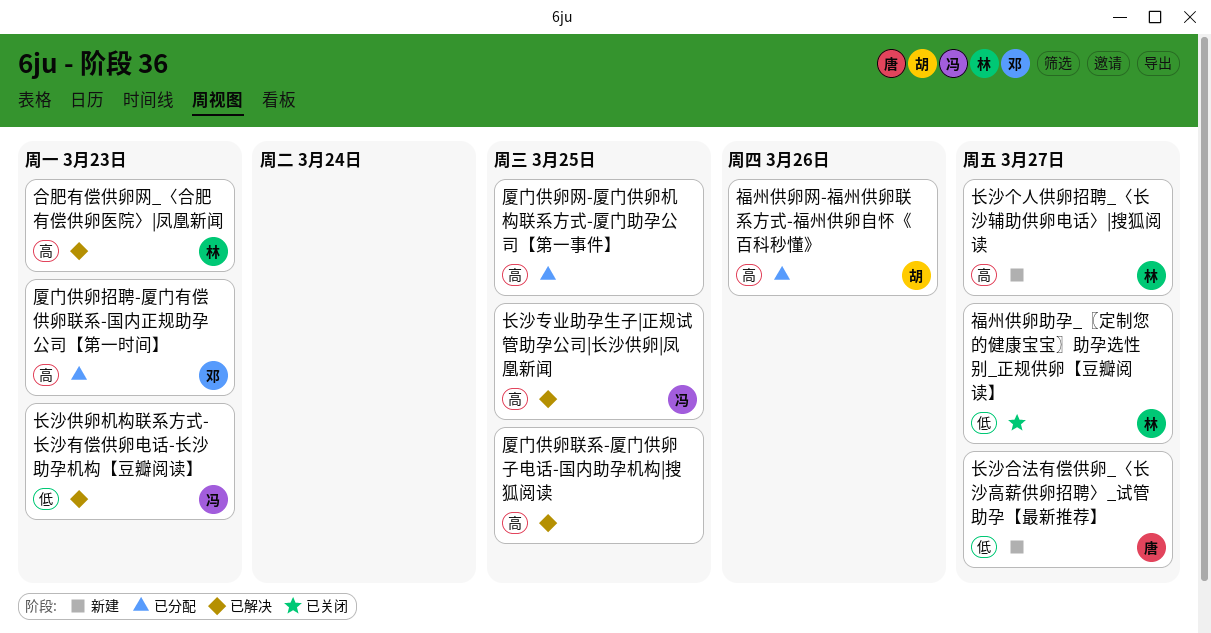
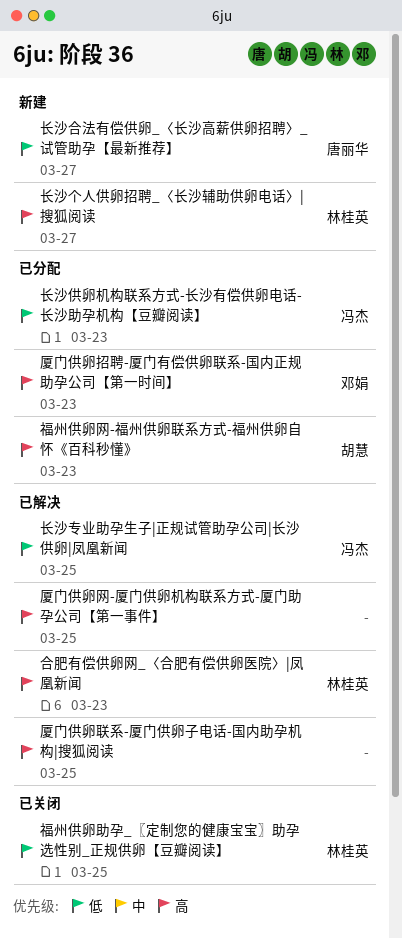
厦门供卵网-厦门供卵机构联系方式-厦门助孕公司【第一事件】, status: 已分配 -> 已解决
福州供卵助孕_〖定制您的健康宝宝〗助孕选性别_正规供卵【豆瓣阅读】, due: Mar 27 -> Mar 25
福州供卵网-福州供卵联系方式-福州供卵自怀《百科秒懂》, due: Mar 26 -> Mar 23
长沙专业助孕生子|正规试管助孕公司|长沙供卵|凤凰新闻, priority: 高 -> 低
长沙供卵机构联系方式-长沙有偿供卵电话-长沙助孕机构【豆瓣阅读】, status: 已解决 -> 已分配

